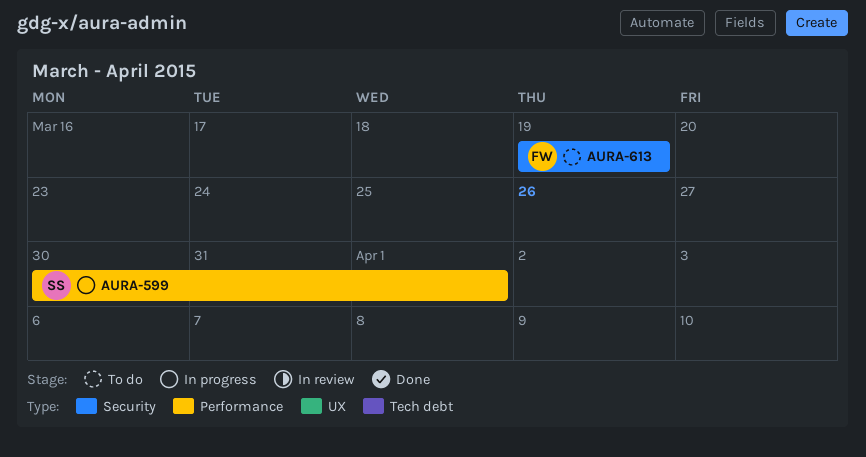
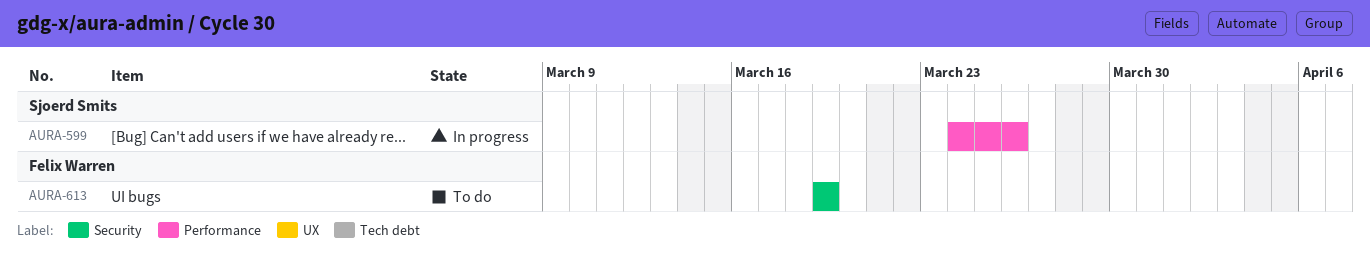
AURA-599, start: Mar 30 -> Mar 24
AURA-599, due: Apr 1 -> Mar 26

